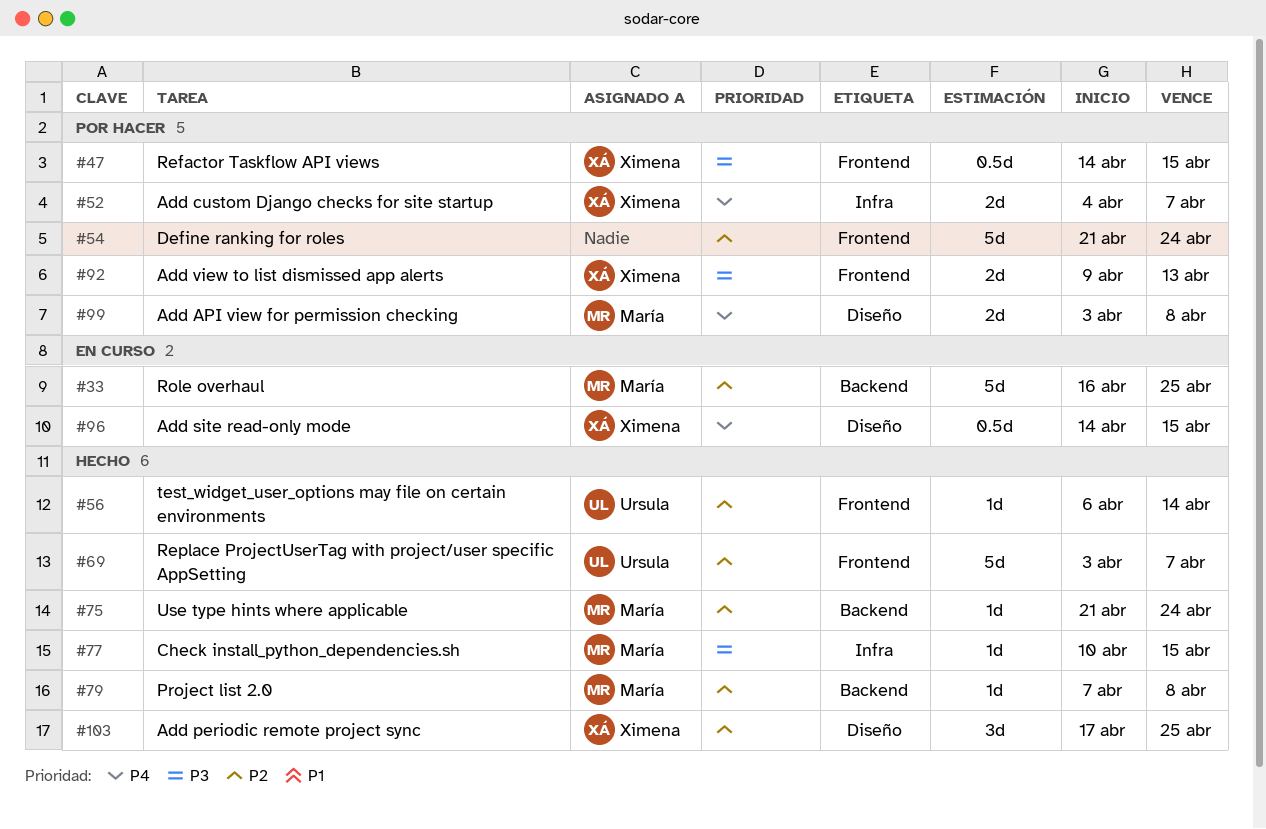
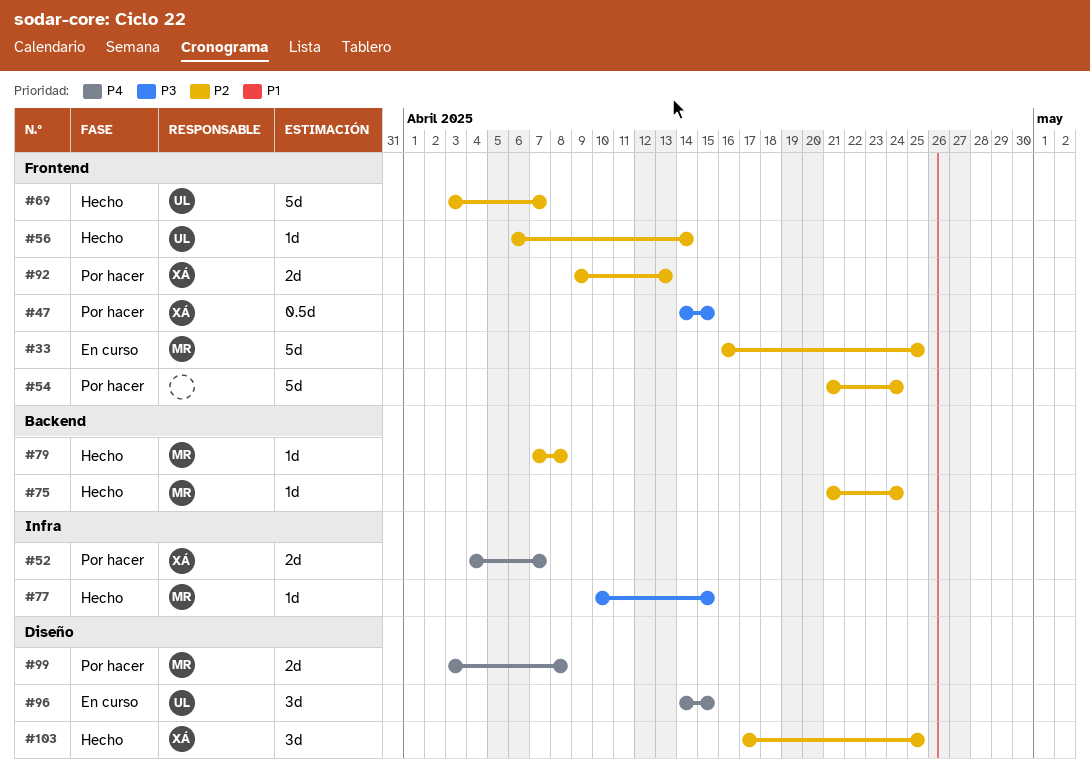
#33, label: Backend -> Frontend
#92, priority: P3 -> P2
#96, owner: Ximena -> Ursula
#96, estimate: 0.5d -> 3d

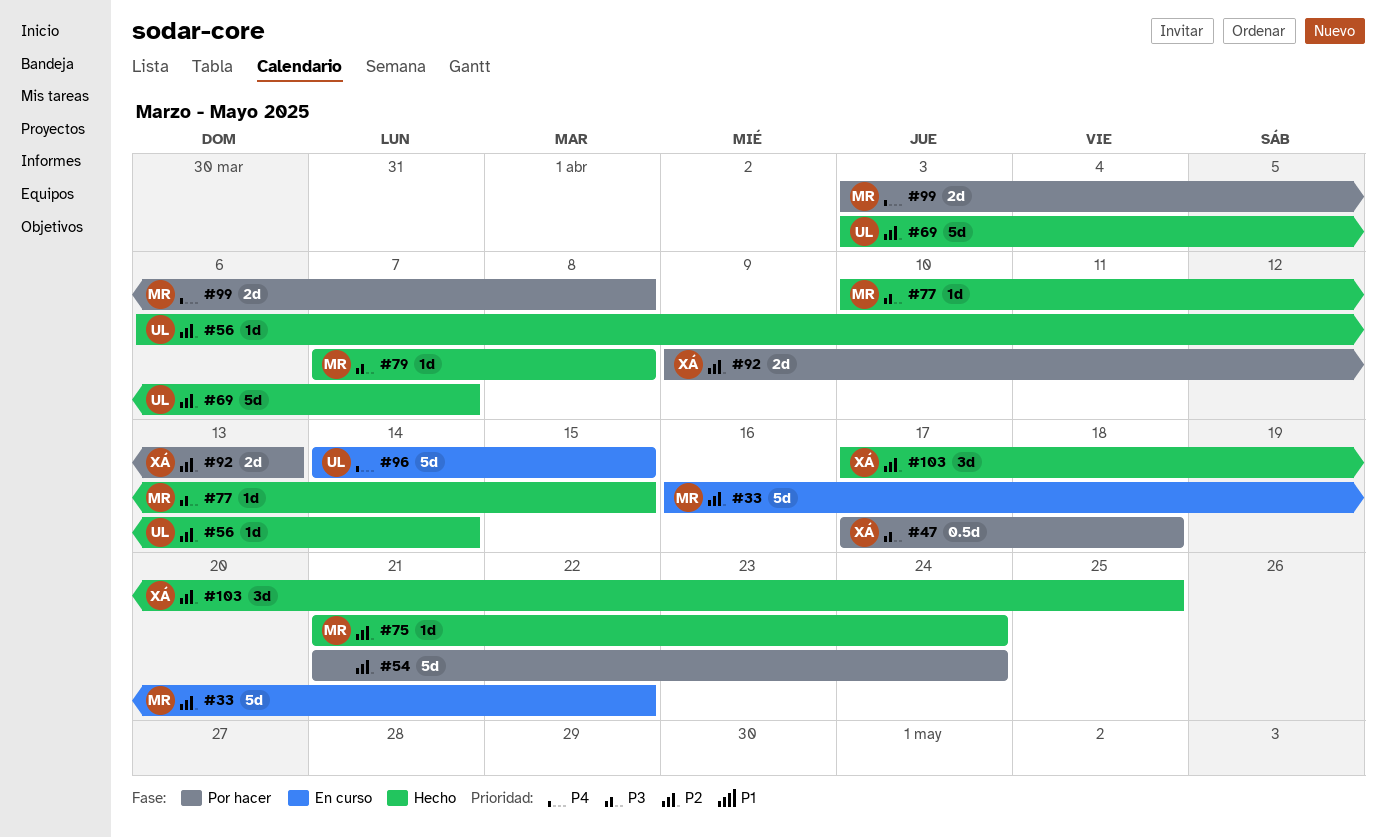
#33, due: Apr 25 -> Apr 22
#47, start: Apr 14 -> Apr 17
#47, due: Apr 15 -> Apr 18
#52: present -> none
#79, priority: P2 -> P3
#96, estimate: 3d -> 5d

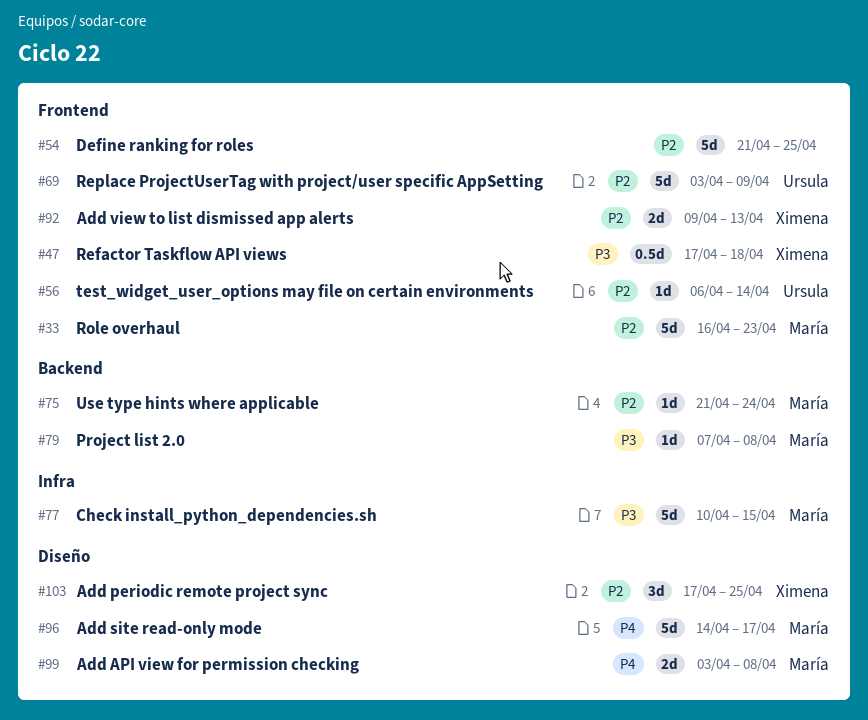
#33, due: Apr 22 -> Apr 23
#54, due: Apr 24 -> Apr 25
#69, due: Apr 7 -> Apr 9
#77, estimate: 1d -> 5d
#96, owner: Ursula -> María
#96, due: Apr 15 -> Apr 17

